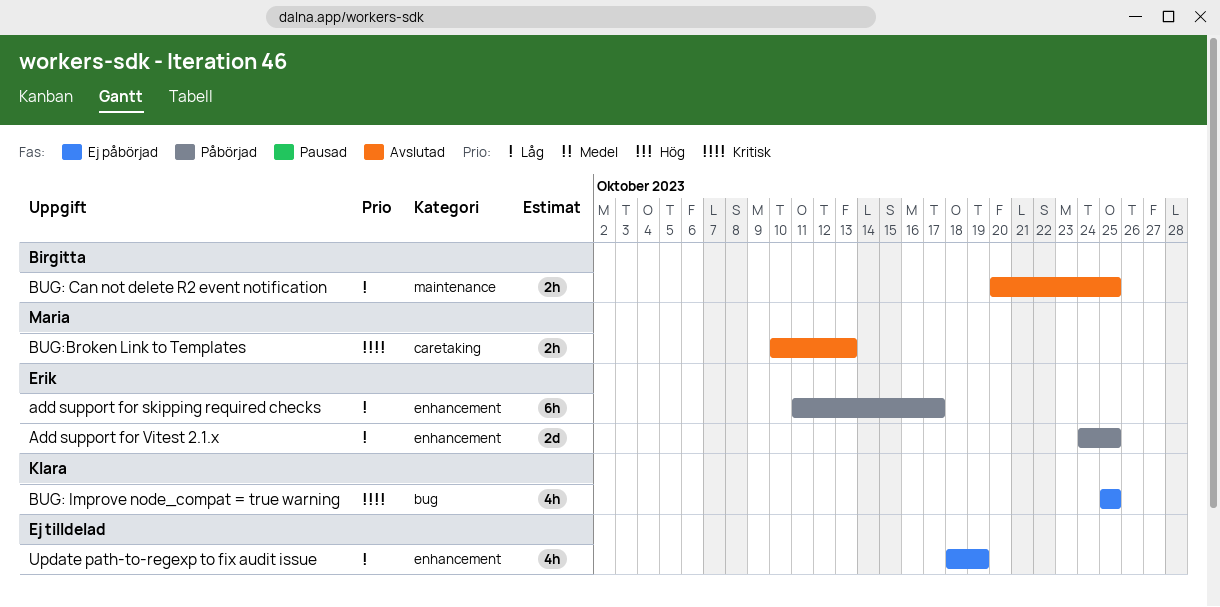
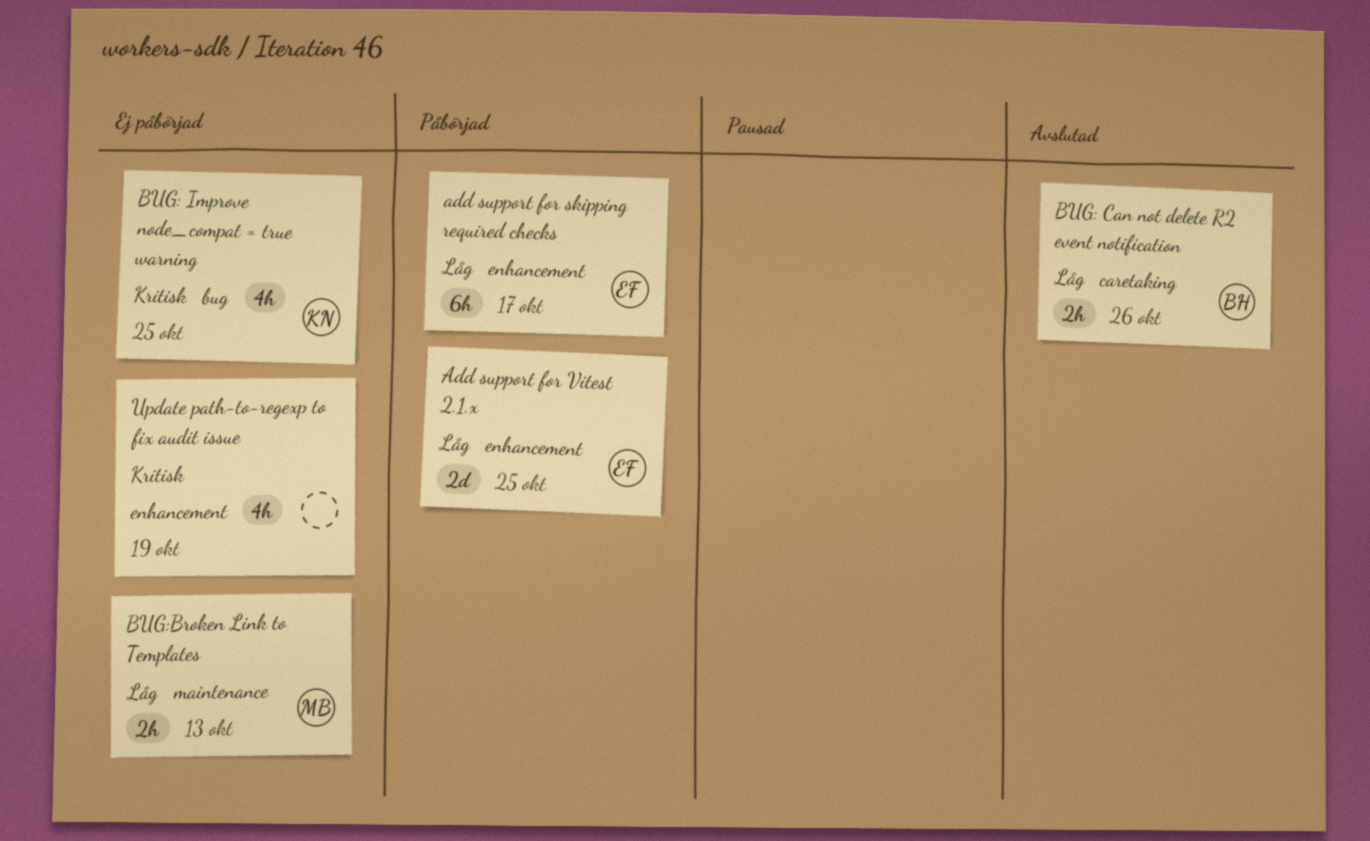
BUG: Can not delete R2 event notification, label: maintenance -> caretaking
BUG: Can not delete R2 event notification, due: Oct 25 -> Oct 26
BUG:Broken Link to Templates, status: Avslutad -> Ej påbörjad
BUG:Broken Link to Templates, priority: Kritisk -> Låg
BUG:Broken Link to Templates, label: caretaking -> maintenance
Update path-to-regexp to fix audit issue, priority: Låg -> Kritisk

